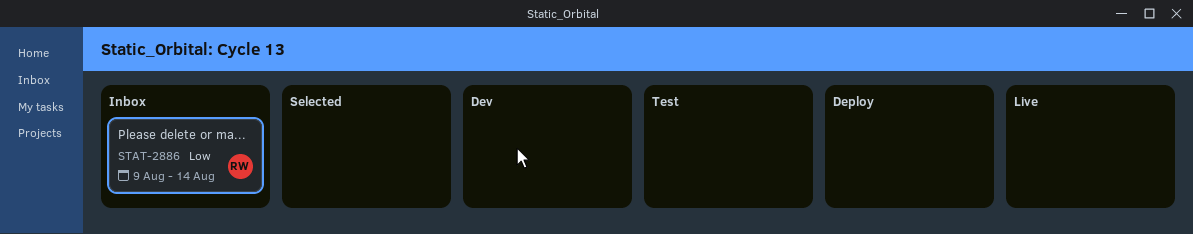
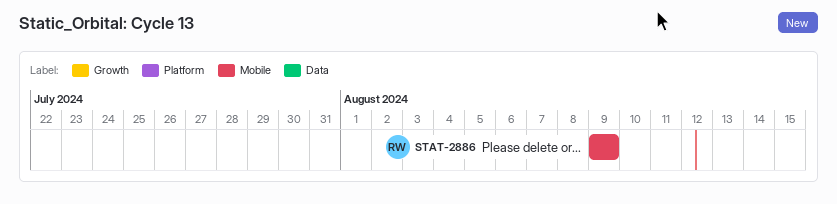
STAT-2886, due: Aug 14 -> Aug 9

